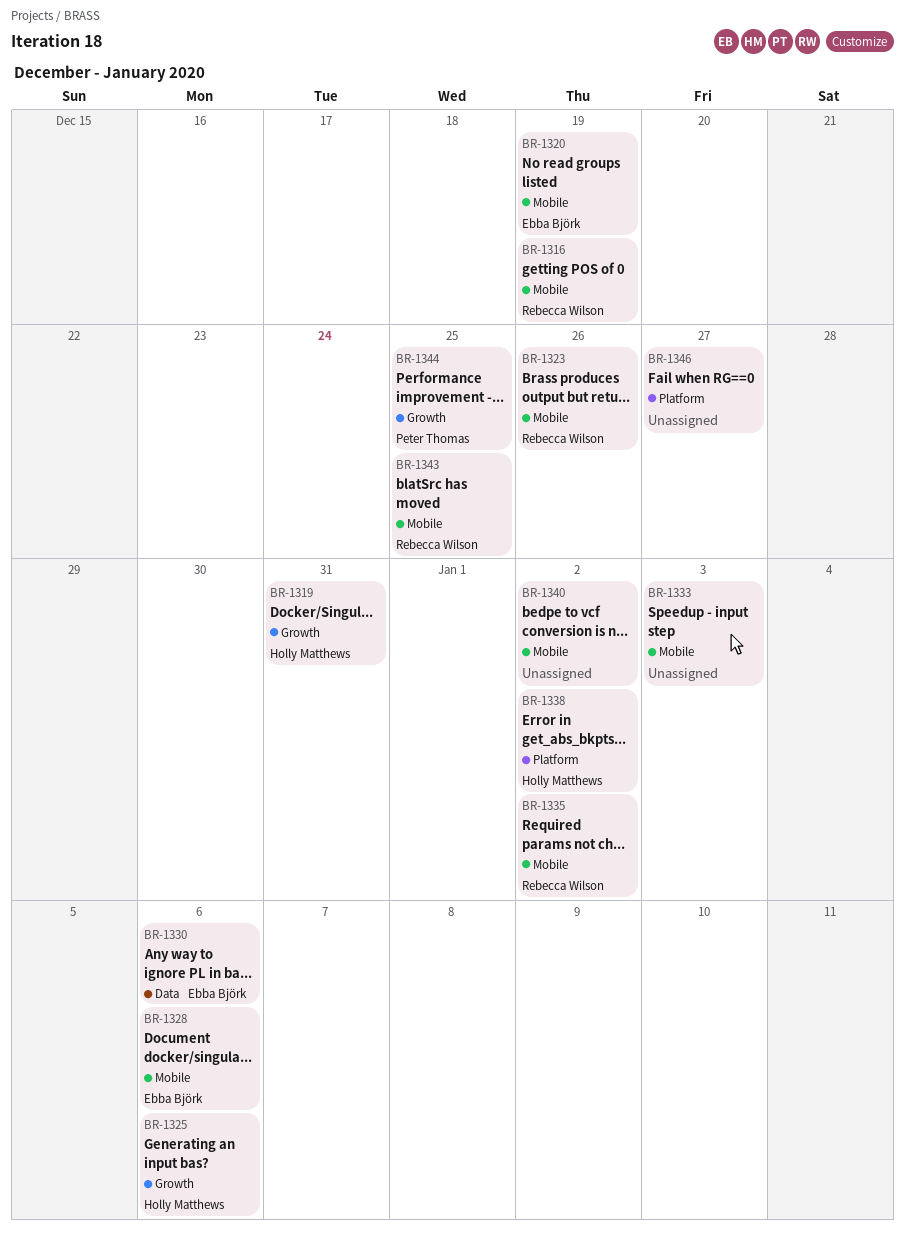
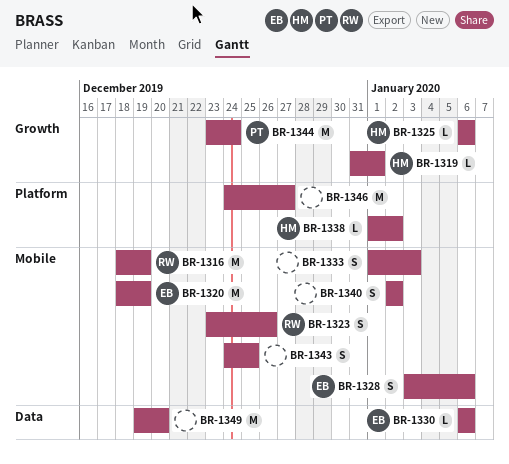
BR-1319, due: Dec 31 -> Jan 1
BR-1335: present -> none
BR-1343, owner: Rebecca Wilson -> none
BR-1344, due: Dec 25 -> Dec 24
BR-1349: none -> present

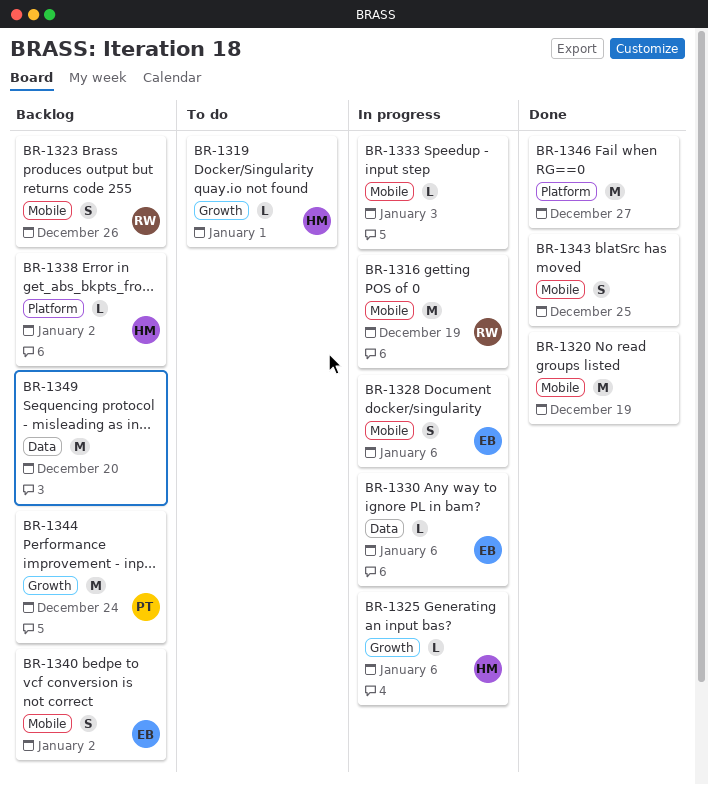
BR-1320, owner: EB -> none
BR-1333, estimate: S -> L
BR-1340, owner: none -> EB

